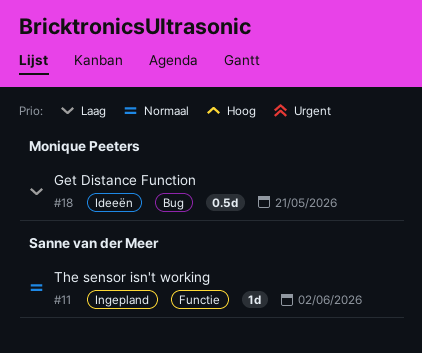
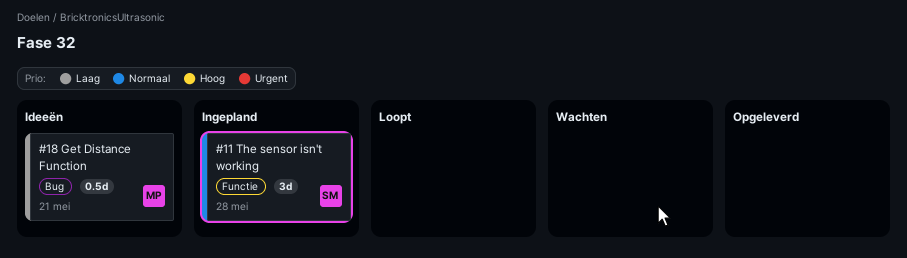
#11, estimate: 1d -> 3d
#11, due: Jun 2 -> May 28

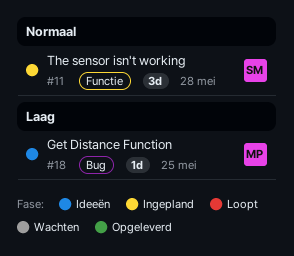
#18, estimate: 0.5d -> 1d
#18, due: May 21 -> May 25

